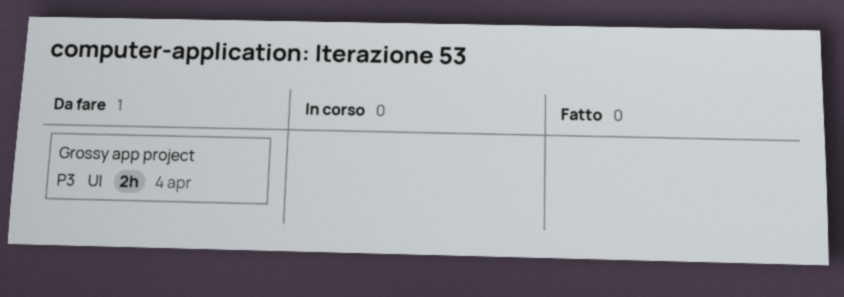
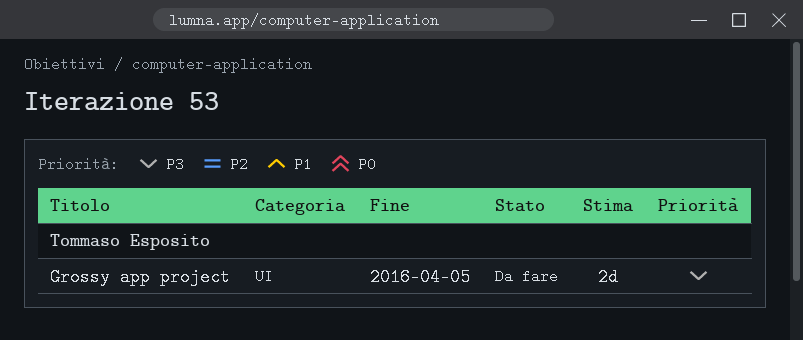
Grossy app project, estimate: 2h -> 2d
Grossy app project, due: Apr 4 -> Apr 5

